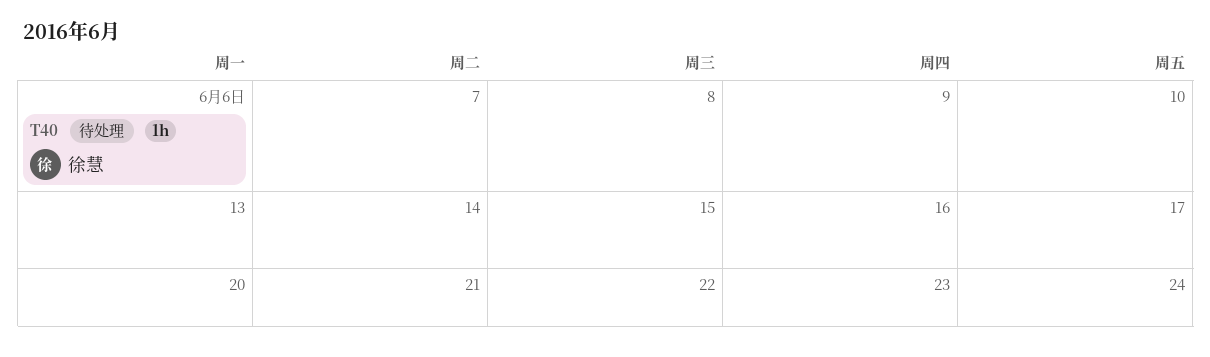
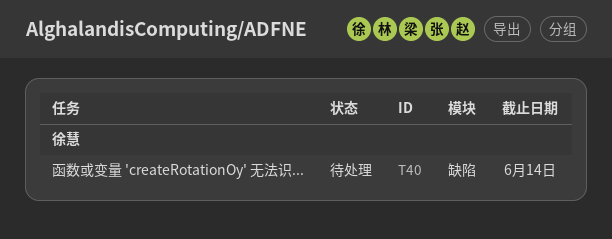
T40, due: Jun 6 -> Jun 14

